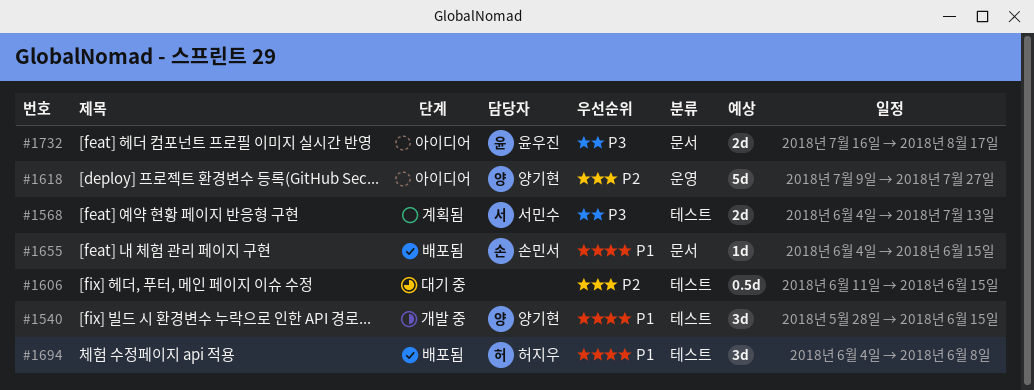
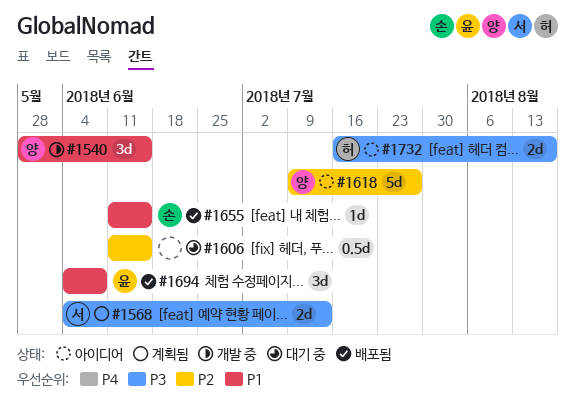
#1655, start: Jun 4 -> Jun 11
#1694, owner: 허지우 -> 윤우진
#1732, owner: 윤우진 -> 허지우

